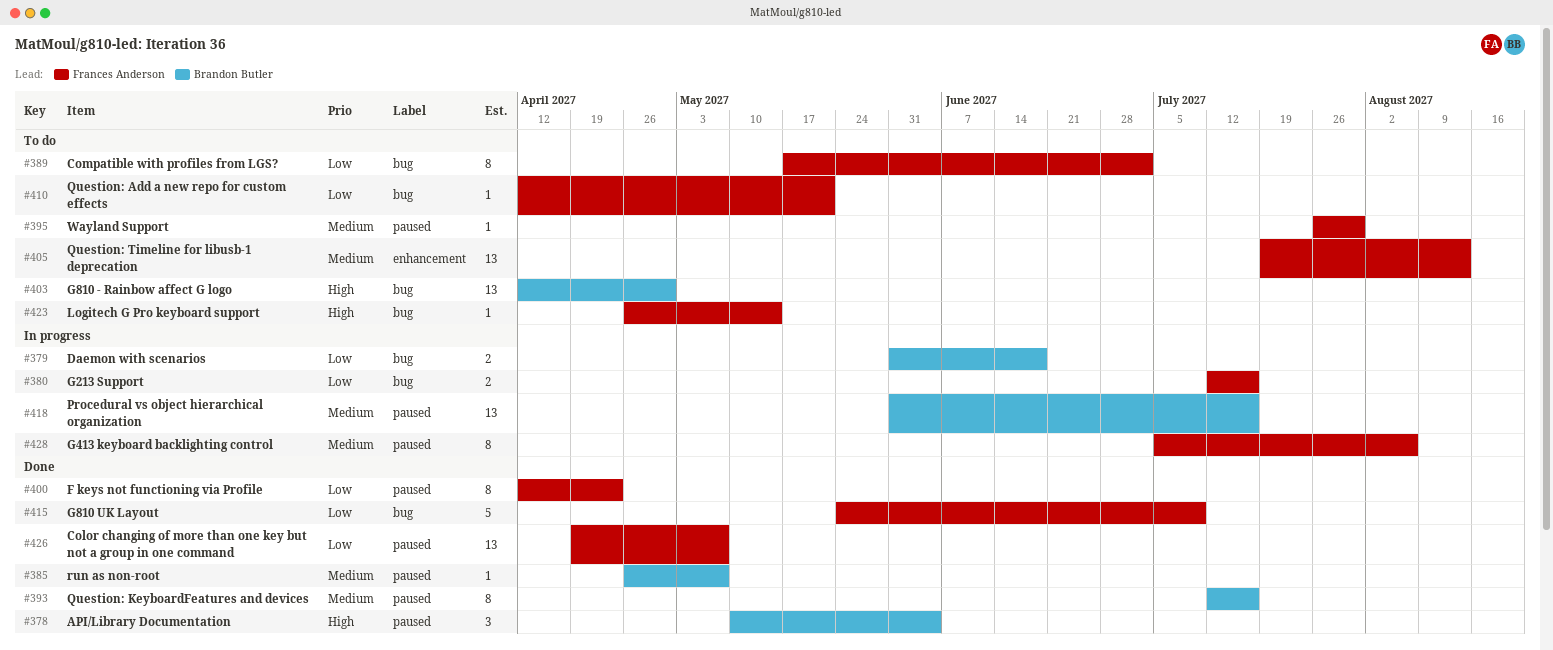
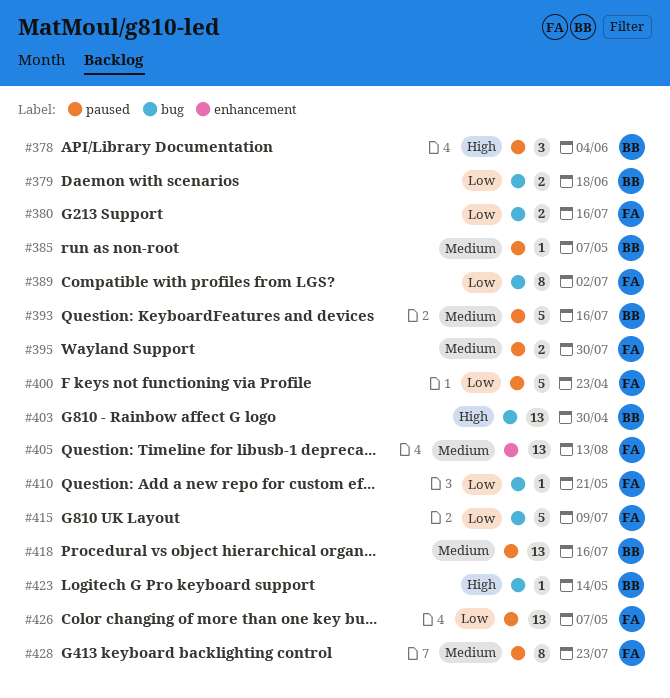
#393, estimate: 8 -> 5
#395, estimate: 1 -> 2
#400, estimate: 8 -> 5
#423, owner: Frances Anderson -> Brandon Butler
#428, due: Aug 6 -> Jul 23

